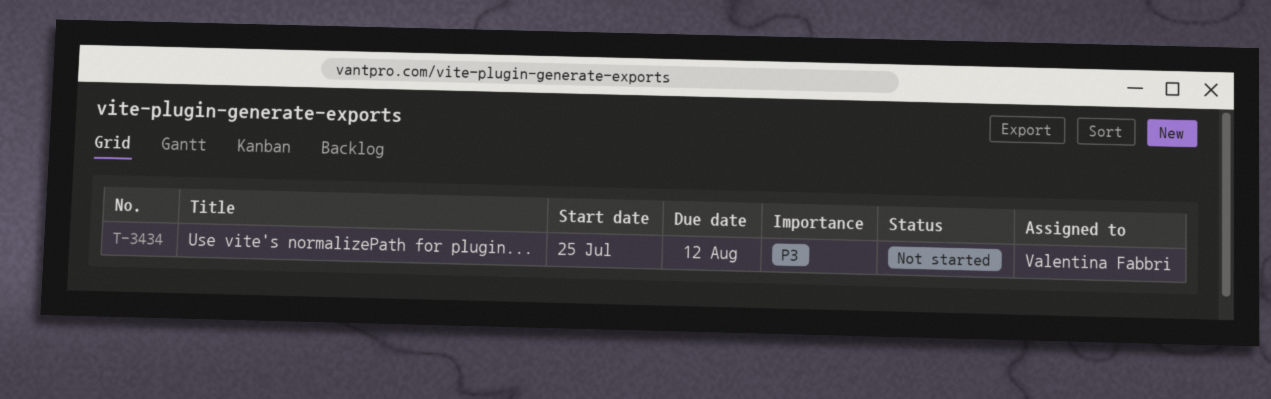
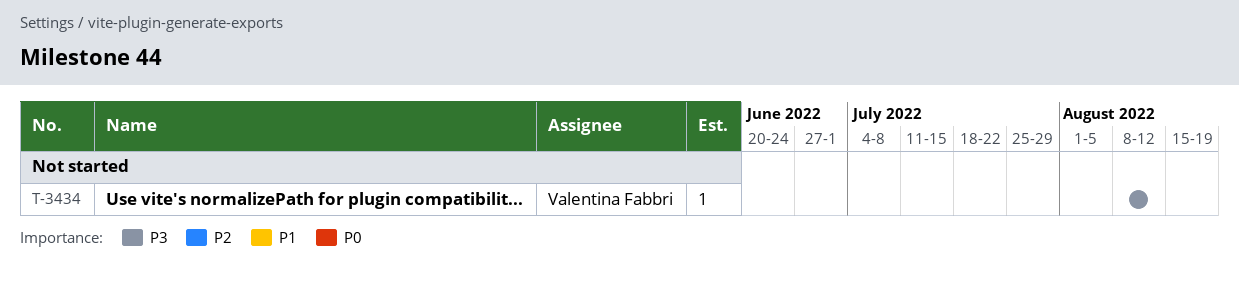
T-3434, start: Jul 25 -> Aug 8

